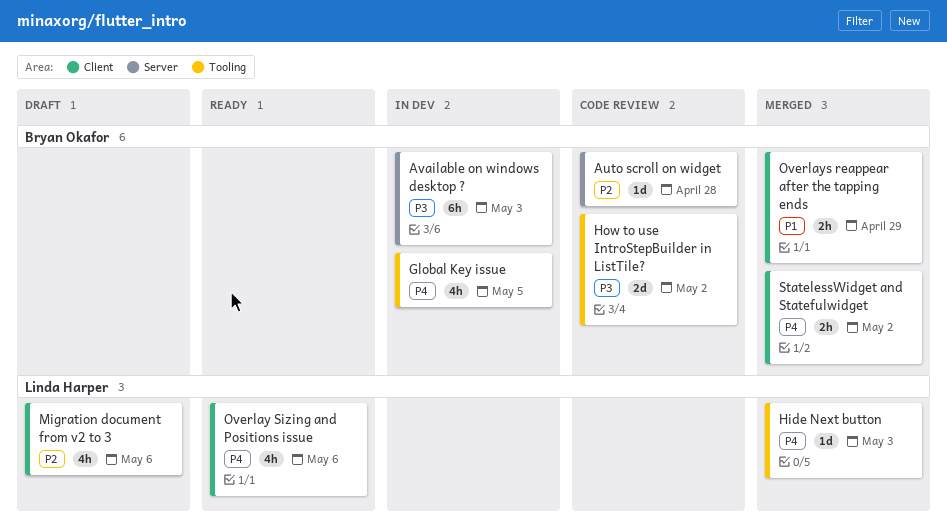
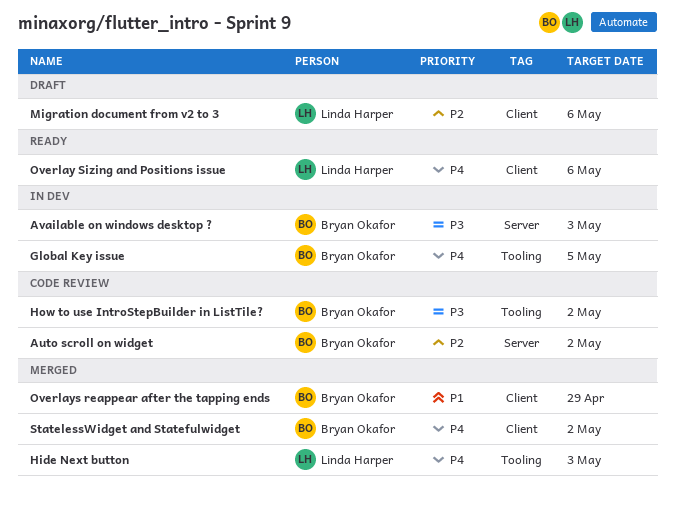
Auto scroll on widget, due: Apr 28 -> May 2

